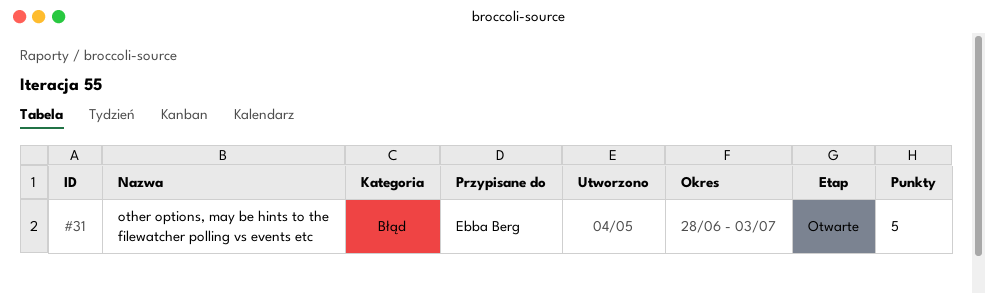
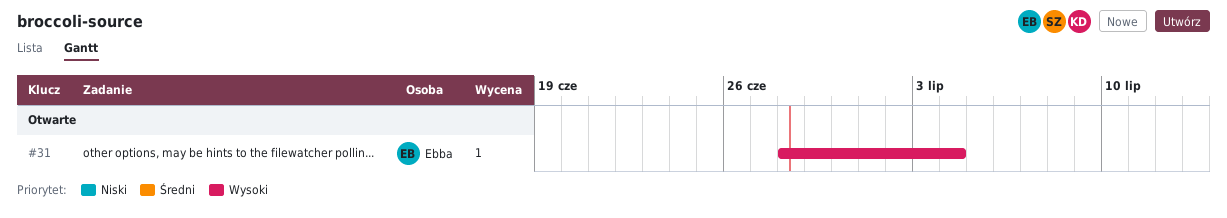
#31, estimate: 5 -> 1
#31, due: Jul 3 -> Jul 4

